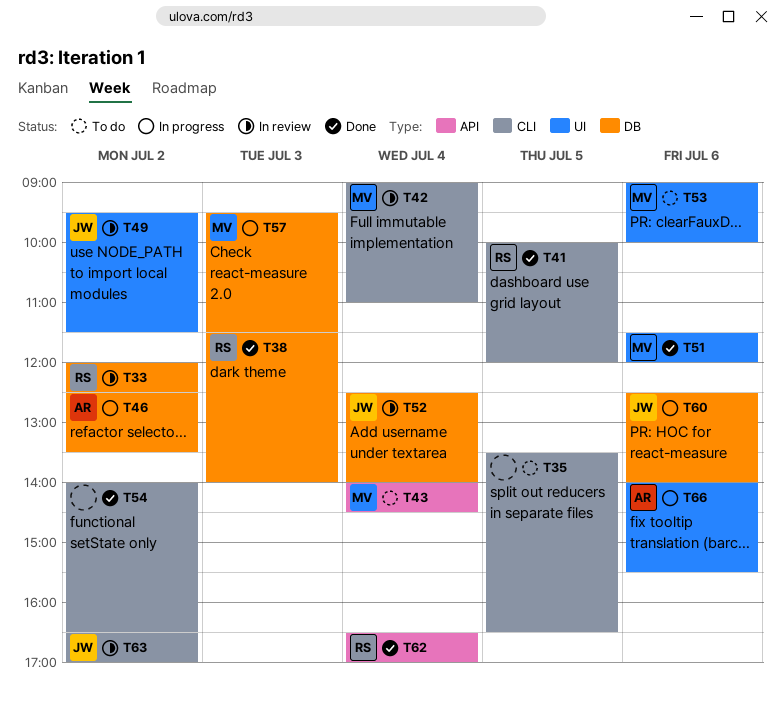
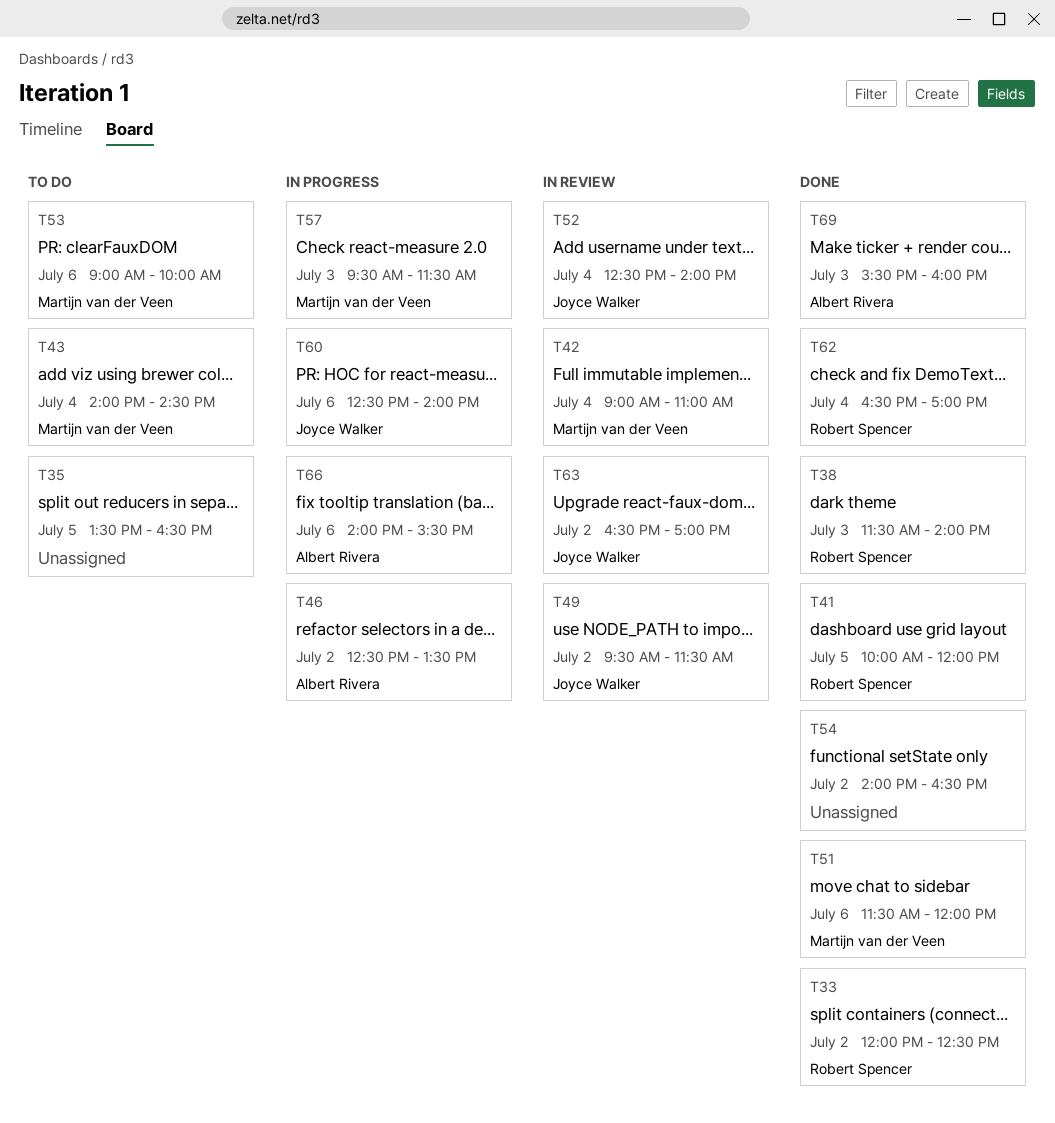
T33, status: In review -> Done
T69: none -> present

